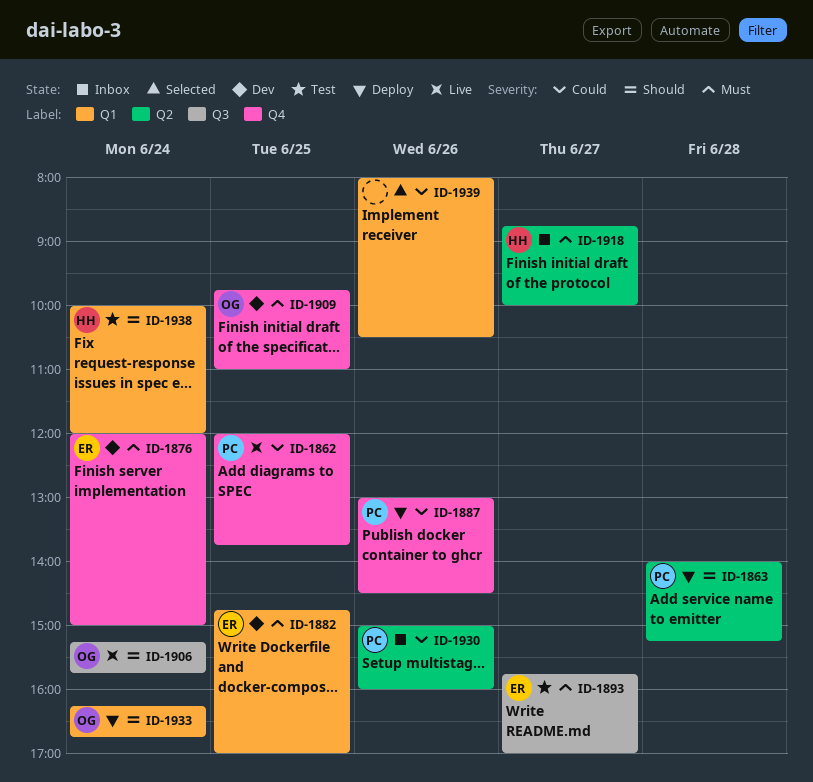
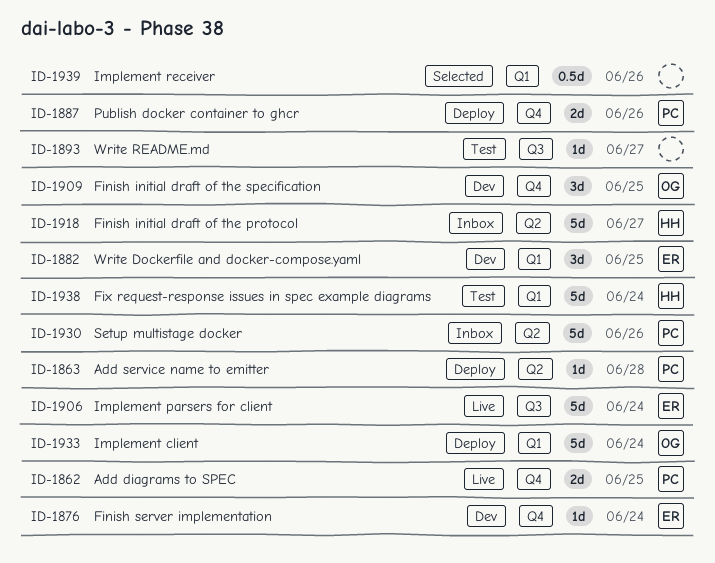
ID-1893, owner: ER -> none
ID-1906, owner: OG -> ER

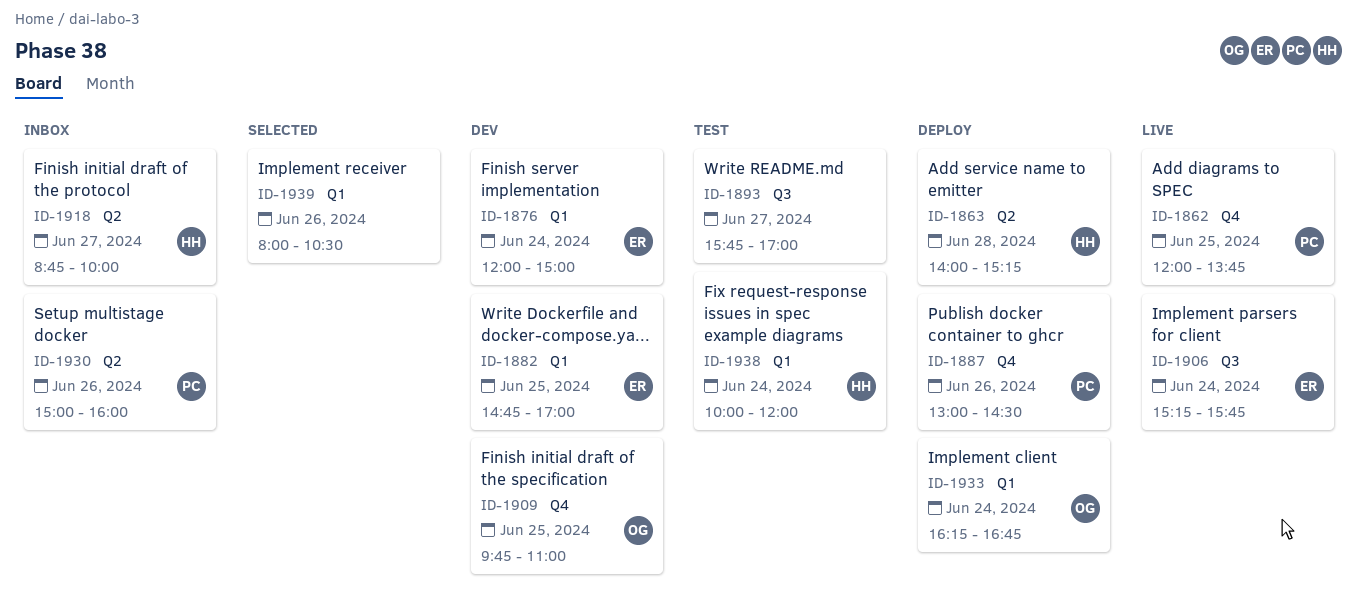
ID-1863, owner: PC -> HH
ID-1876, label: Q4 -> Q1

